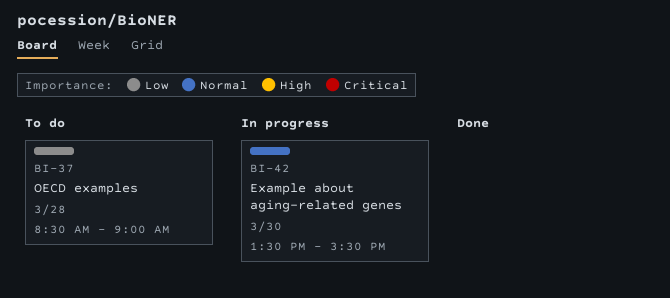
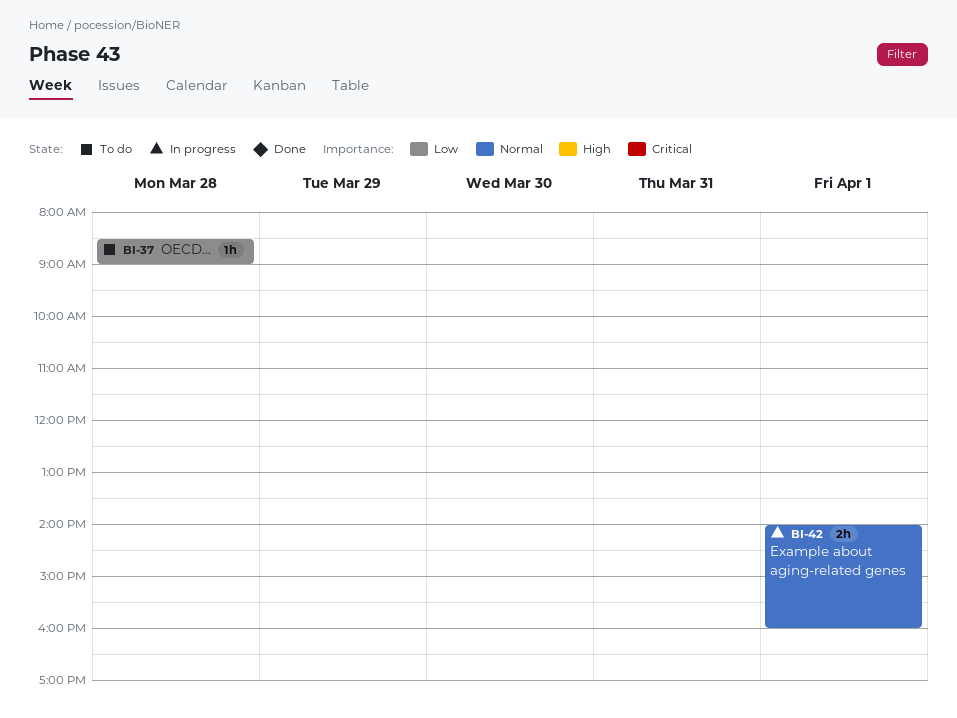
BI-42, day: Mar 30 -> Apr 1
BI-42, begins: 13:30 -> 14:00
BI-42, ends: 15:30 -> 16:00

